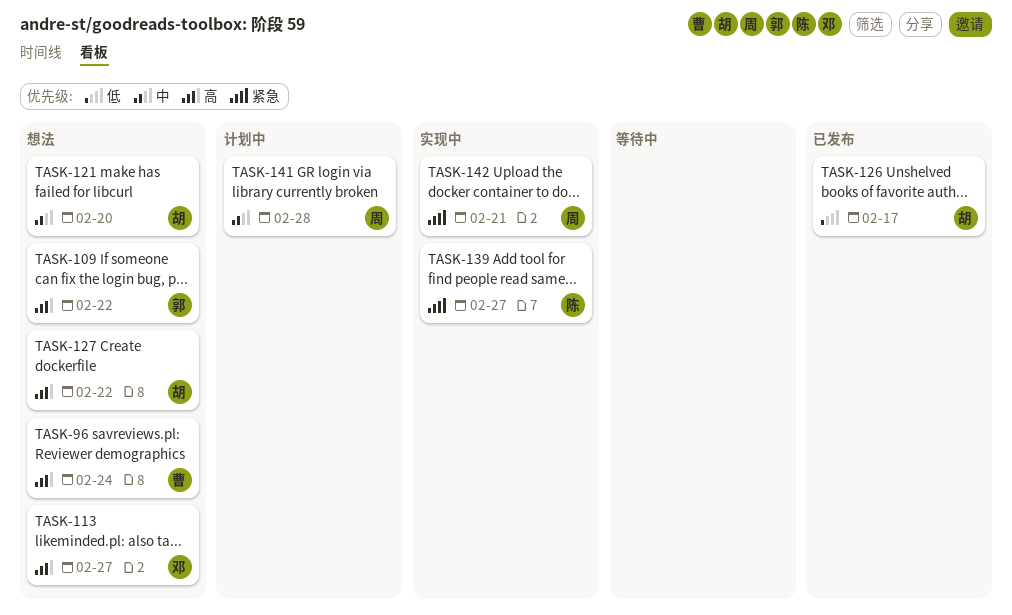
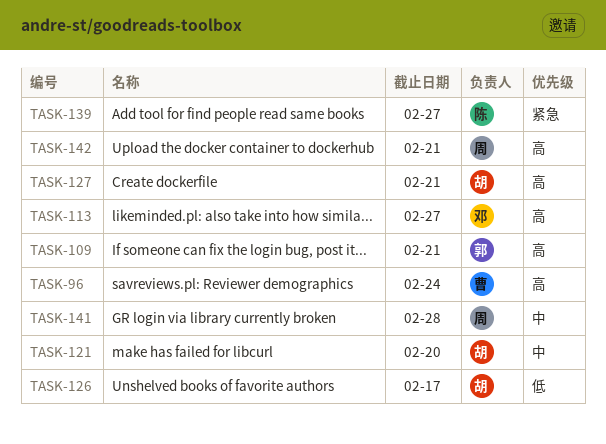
TASK-109, due: Feb 22 -> Feb 21
TASK-127, due: Feb 22 -> Feb 21
TASK-142, priority: 紧急 -> 高

